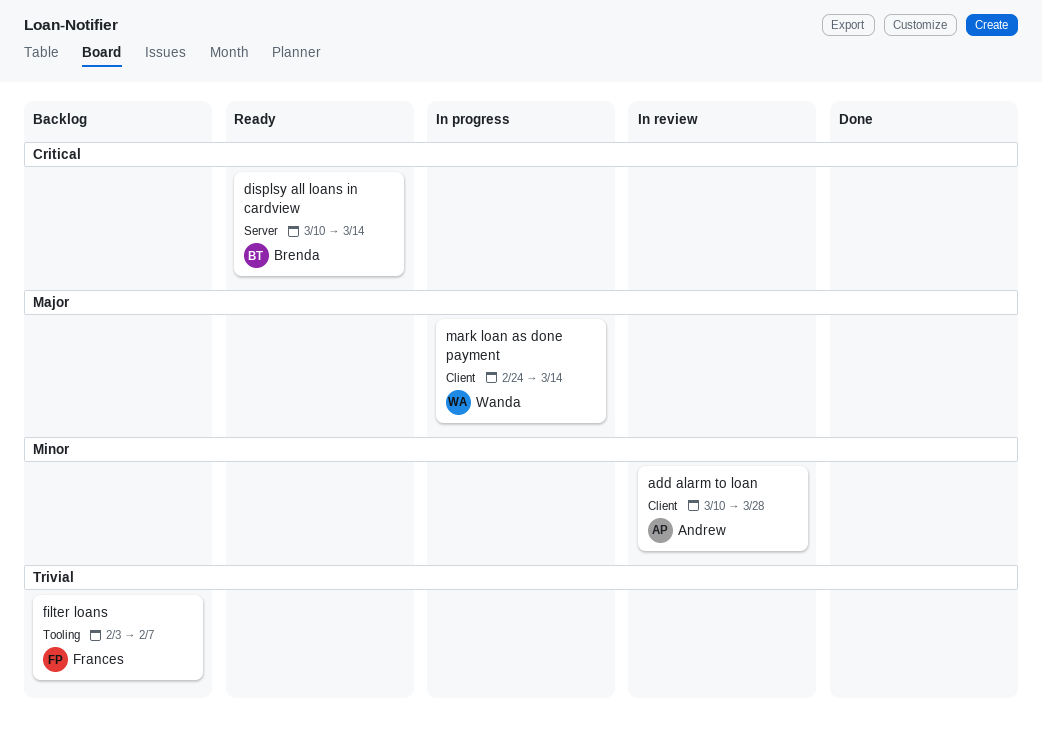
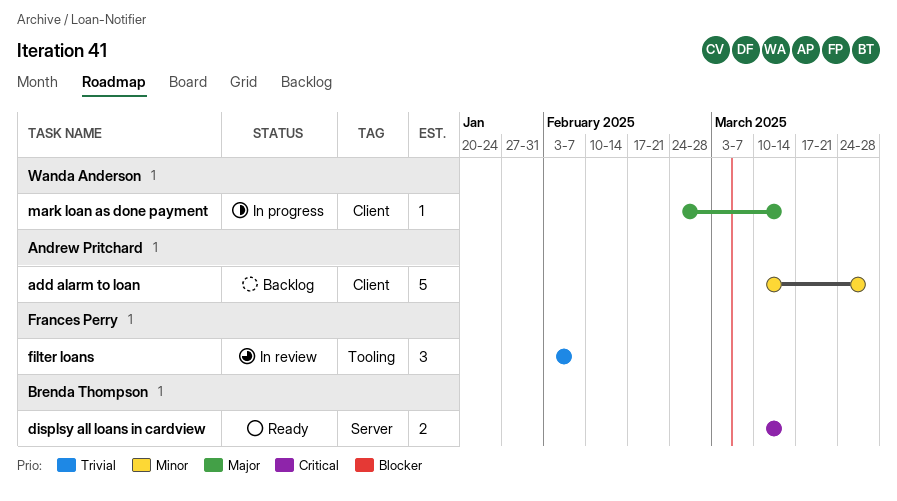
add alarm to loan, status: In review -> Backlog
filter loans, status: Backlog -> In review

